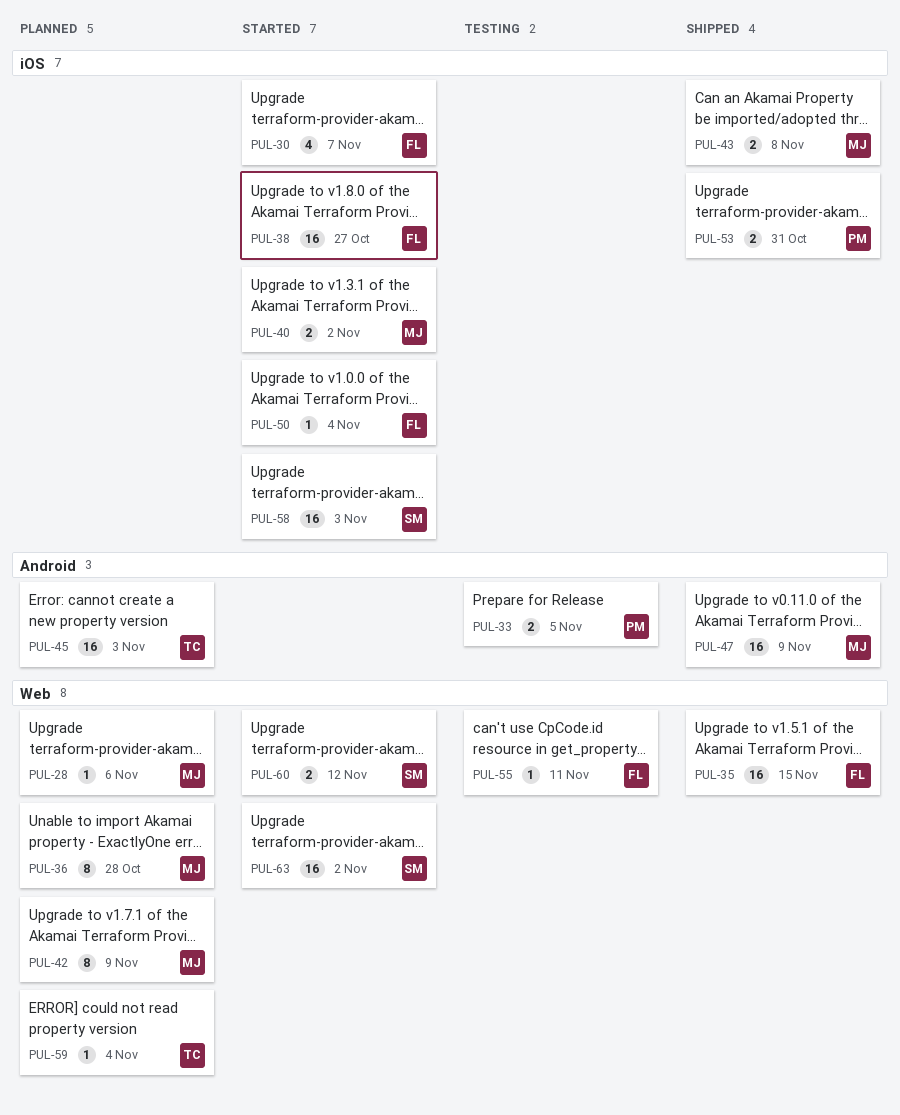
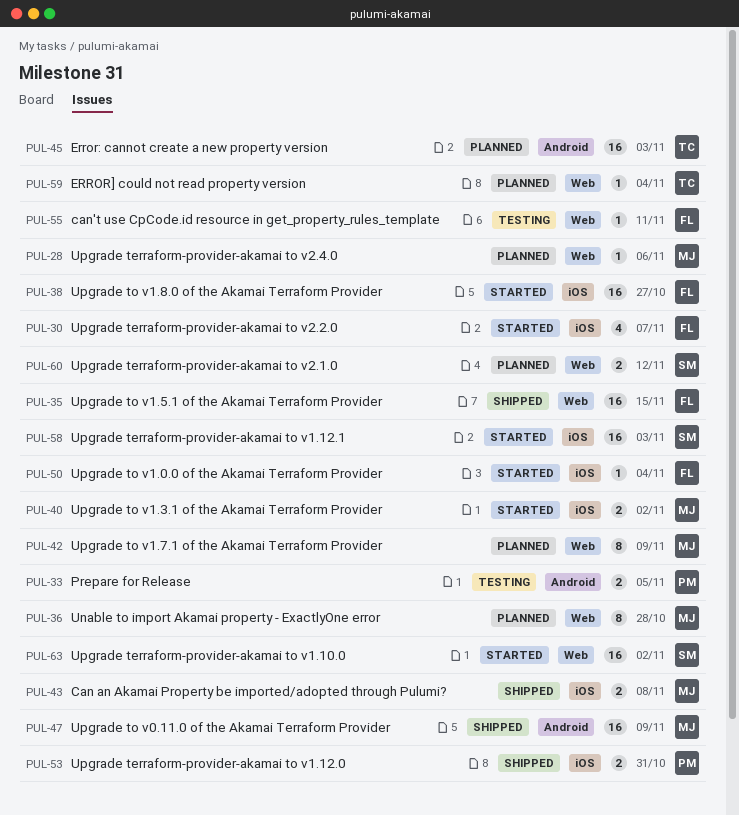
PUL-60, status: Started -> Planned

